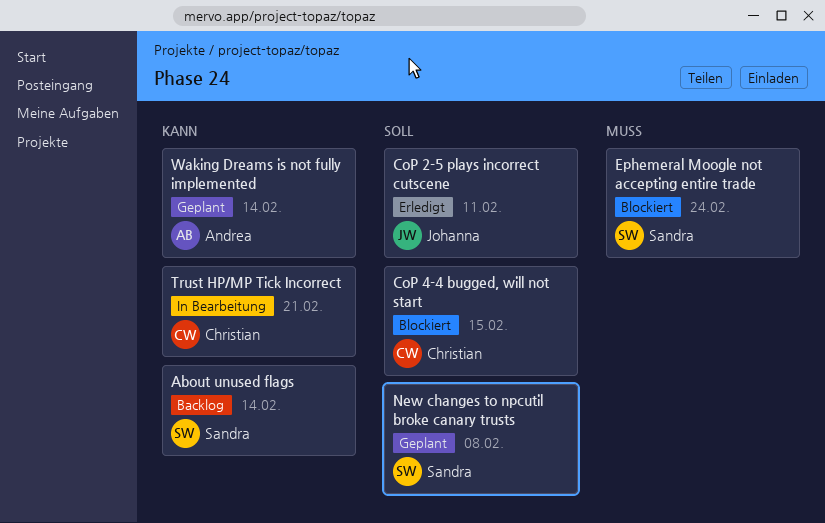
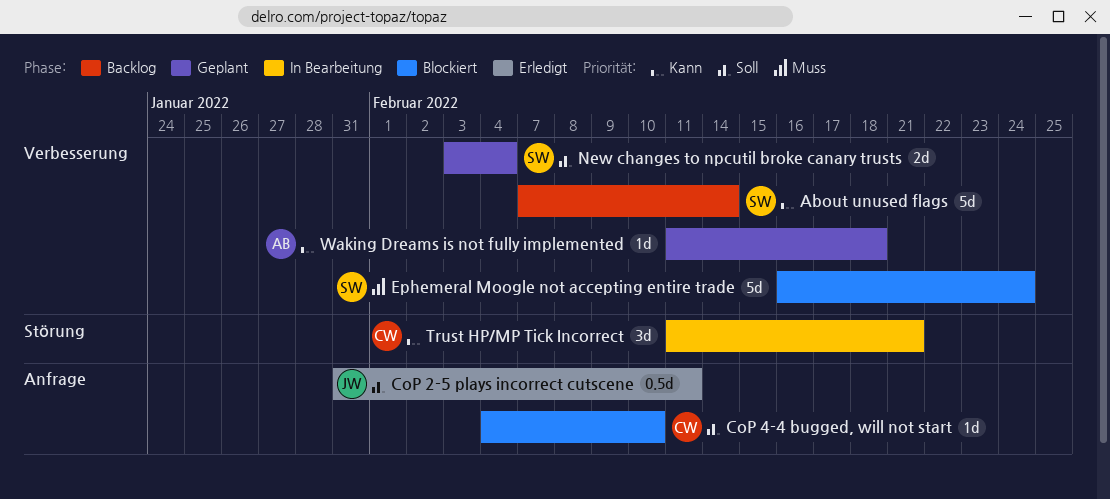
CoP 4-4 bugged, will not start, due: Feb 15 -> Feb 10
New changes to npcutil broke canary trusts, due: Feb 8 -> Feb 4
Waking Dreams is not fully implemented, due: Feb 14 -> Feb 18

